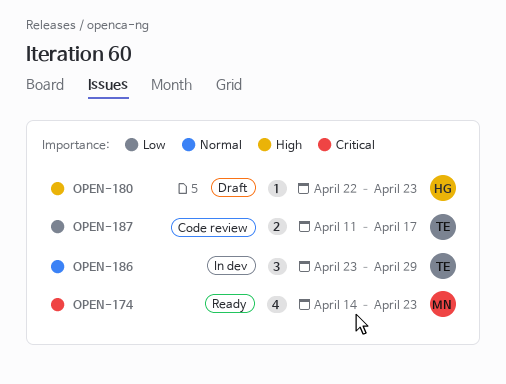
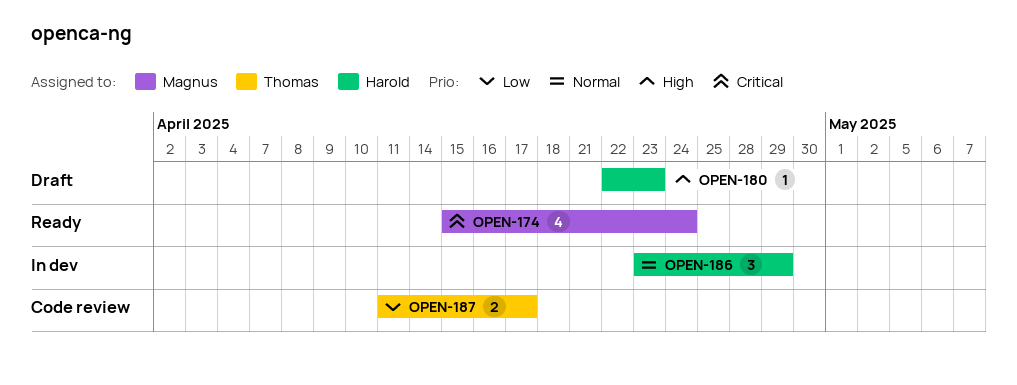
OPEN-174, start: Apr 14 -> Apr 15
OPEN-174, due: Apr 23 -> Apr 24
OPEN-186, owner: Thomas -> Harold

